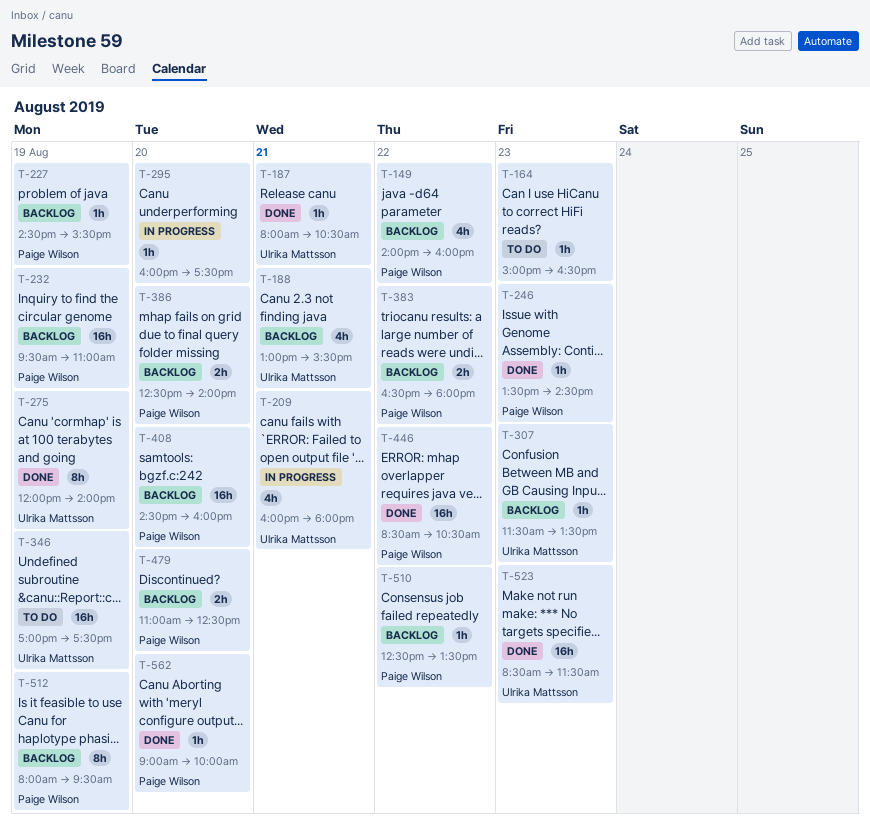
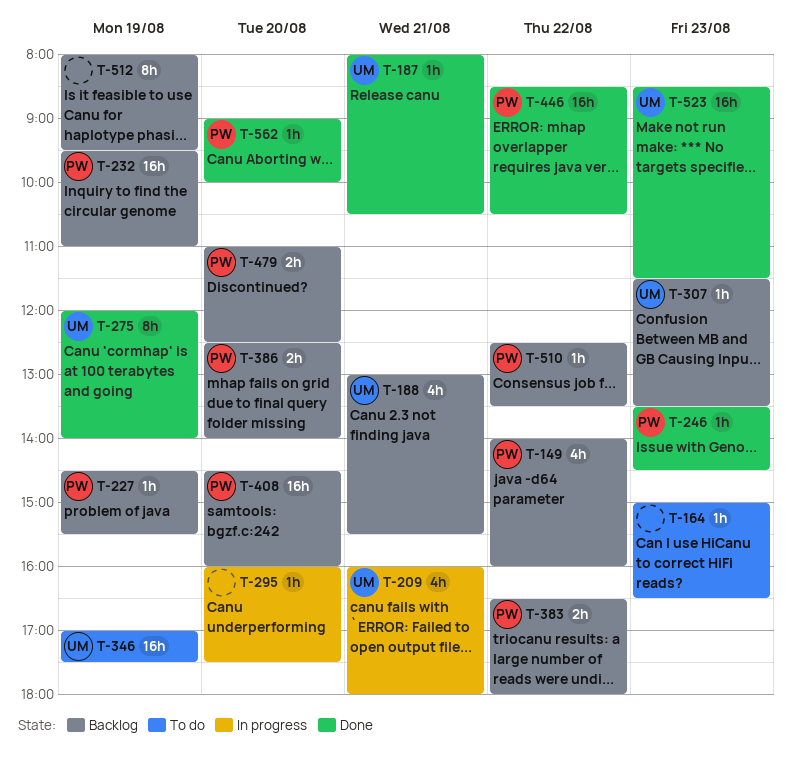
T-512, owner: Paige Wilson -> none

